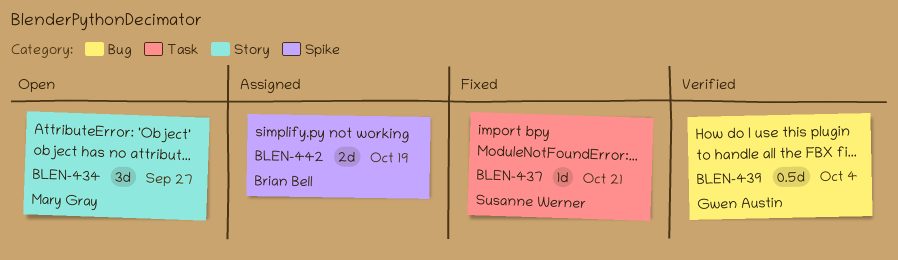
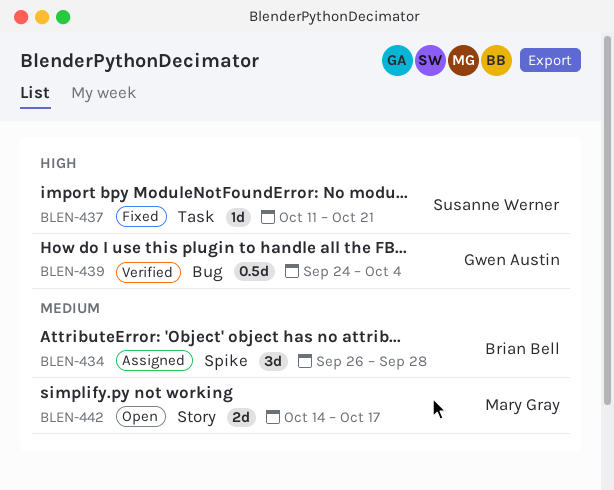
BLEN-434, status: Open -> Assigned
BLEN-434, owner: Mary Gray -> Brian Bell
BLEN-434, label: Story -> Spike
BLEN-434, due: Sep 27 -> Sep 28
BLEN-442, status: Assigned -> Open
BLEN-442, owner: Brian Bell -> Mary Gray
BLEN-442, label: Spike -> Story
BLEN-442, due: Oct 19 -> Oct 17

